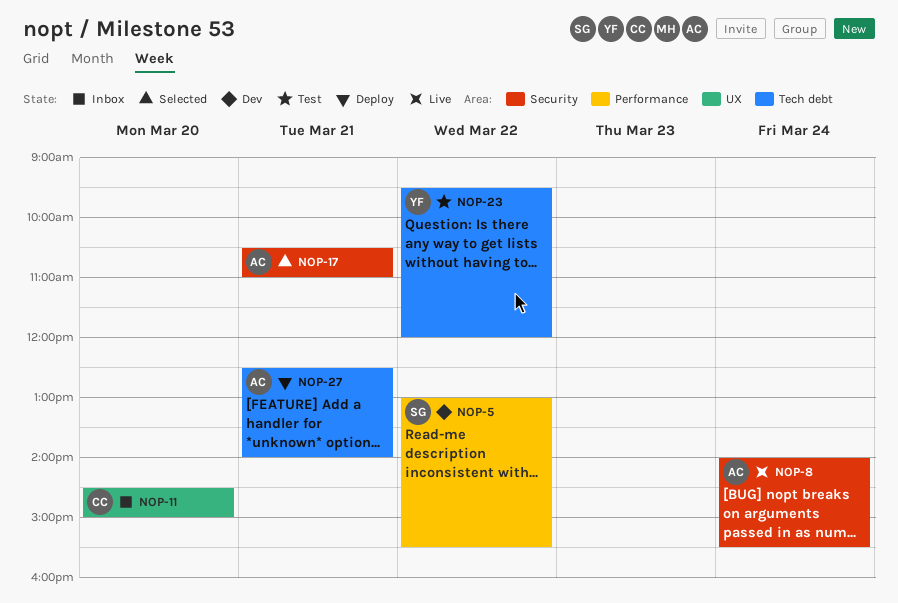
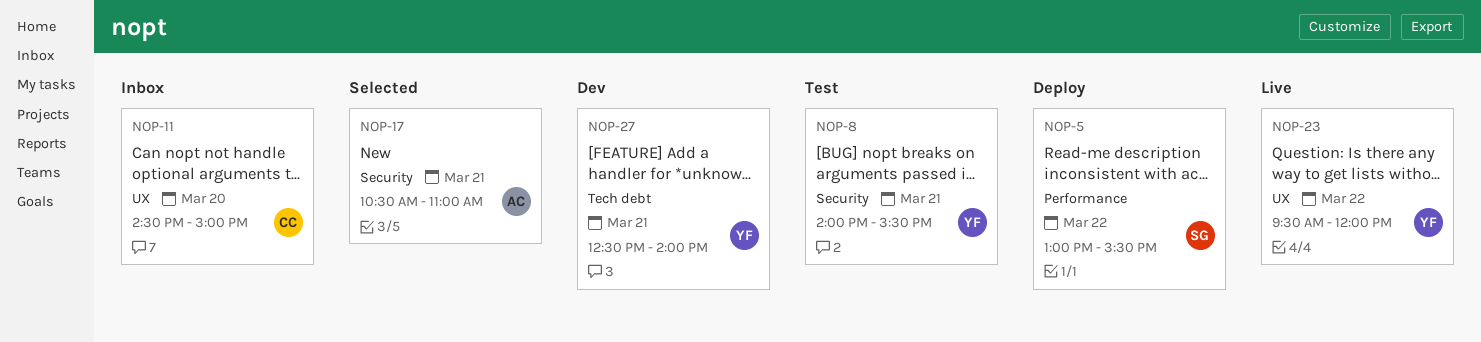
NOP-5, status: Dev -> Deploy
NOP-8, status: Live -> Test
NOP-8, owner: AC -> YF
NOP-8, day: Mar 24 -> Mar 21
NOP-23, status: Test -> Live
NOP-23, label: Tech debt -> UX
NOP-27, status: Deploy -> Dev
NOP-27, owner: AC -> YF

